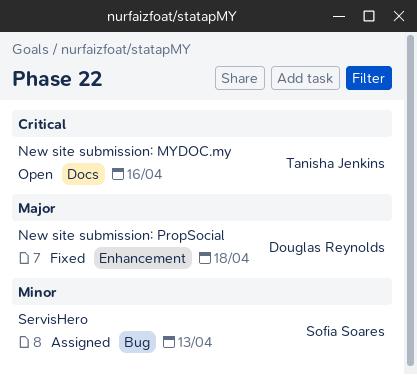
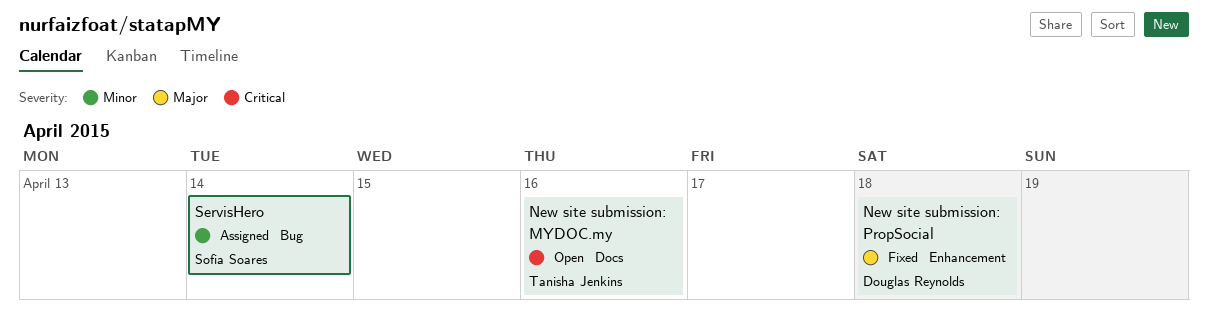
ServisHero, day: Apr 13 -> Apr 14

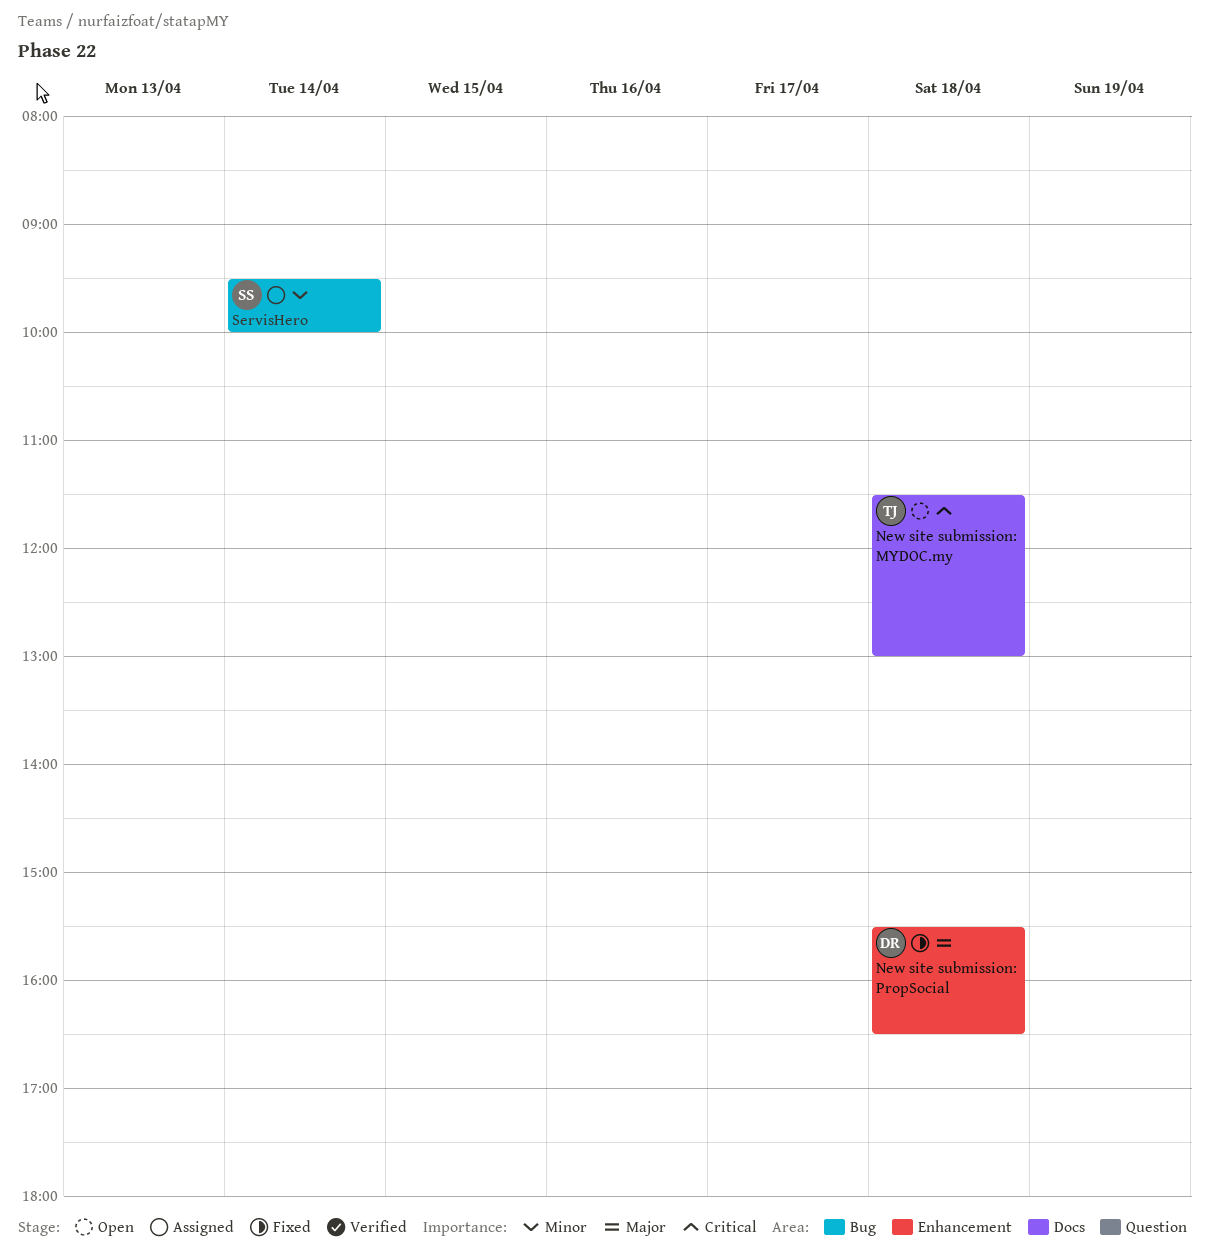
New site submission: MYDOC.my, day: Apr 16 -> Apr 18

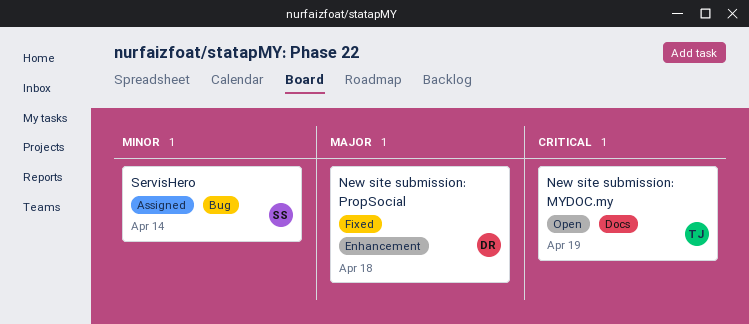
New site submission: MYDOC.my, day: Apr 18 -> Apr 19

